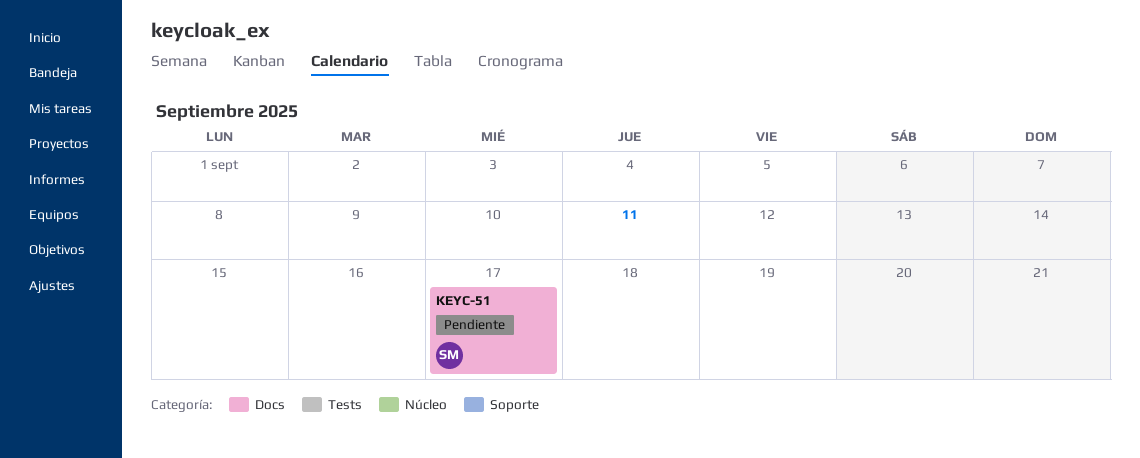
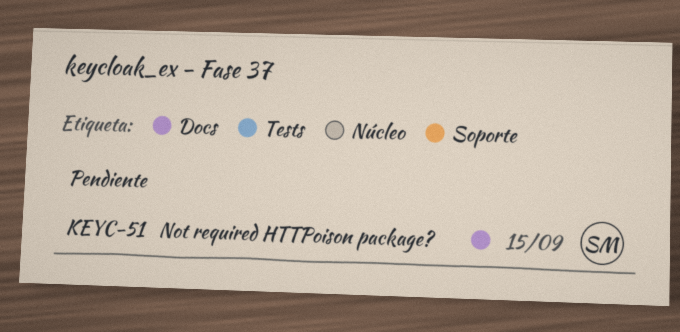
KEYC-51, due: Sep 17 -> Sep 15

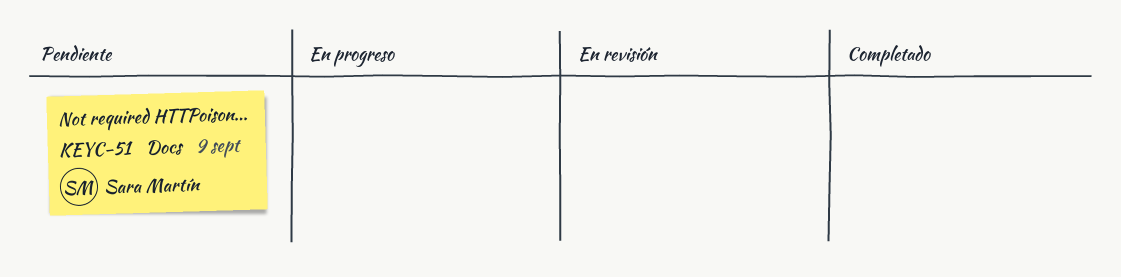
KEYC-51, due: Sep 15 -> Sep 9

